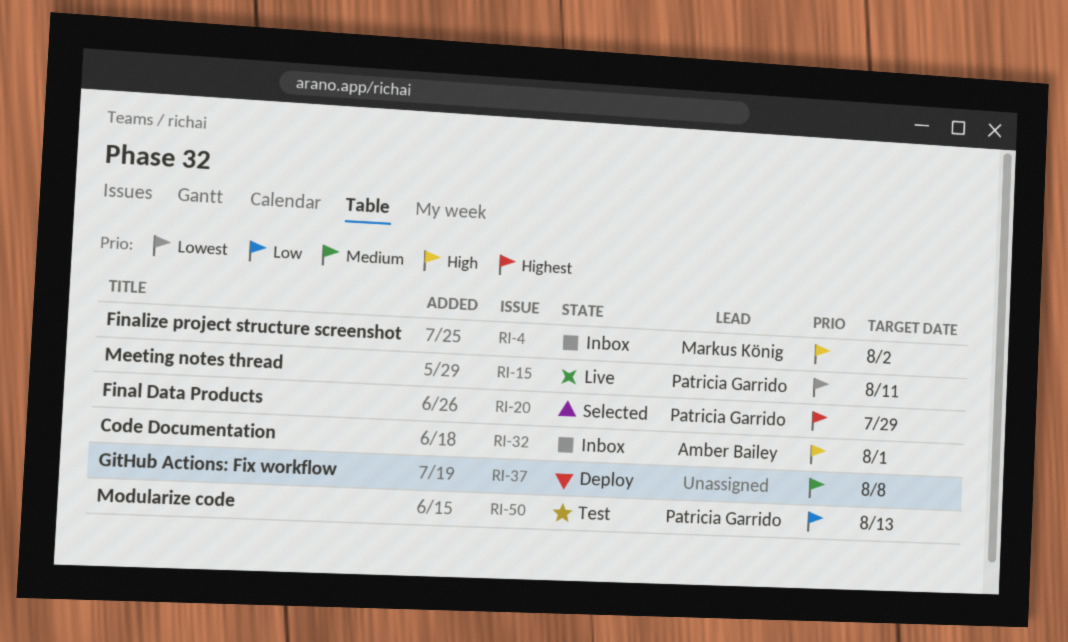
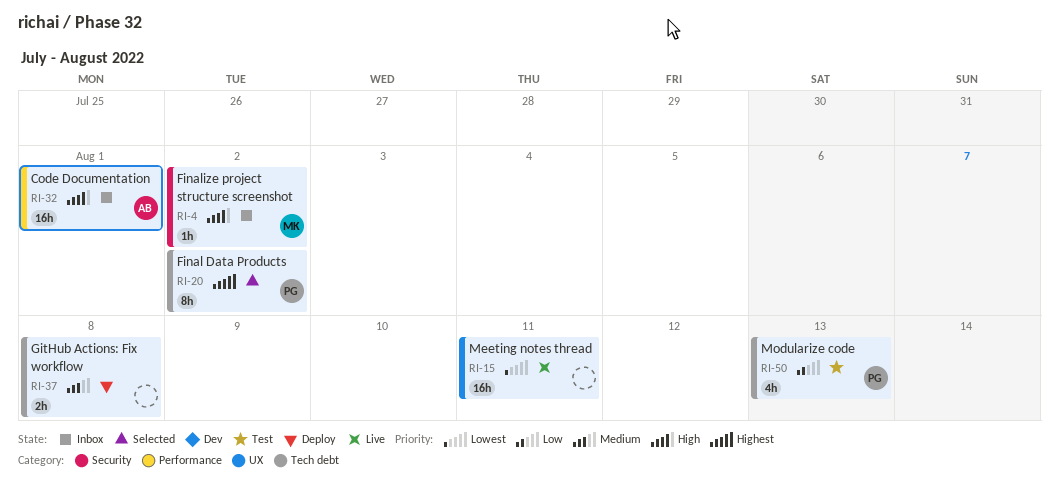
RI-15, owner: Patricia Garrido -> none
RI-20, due: Jul 29 -> Aug 2

